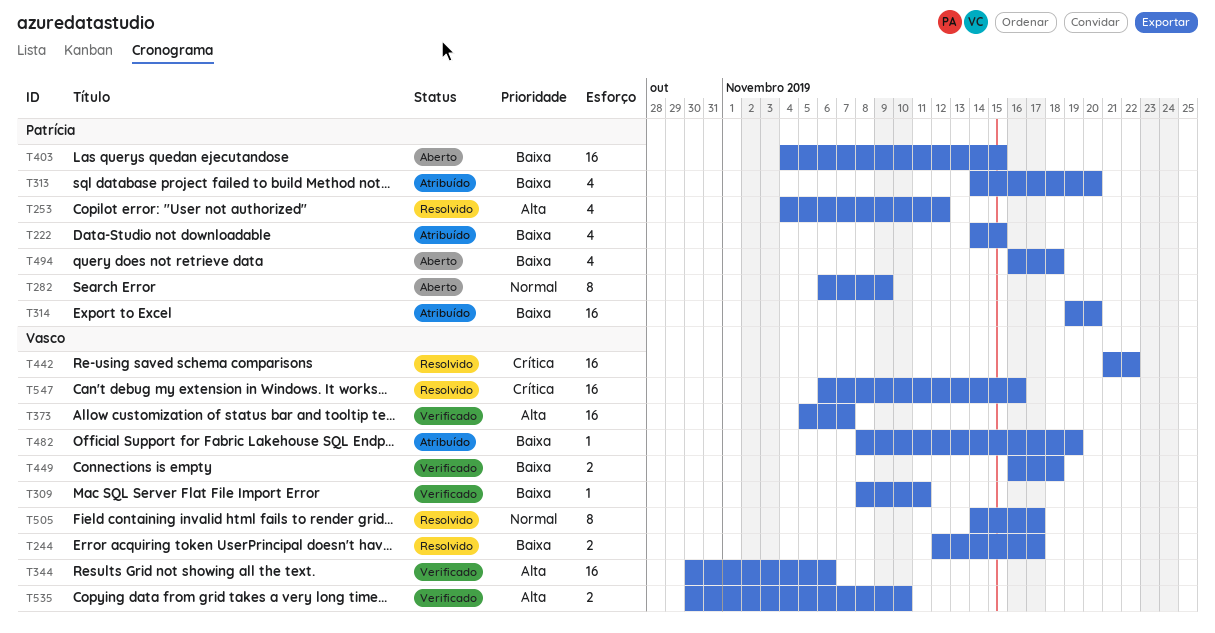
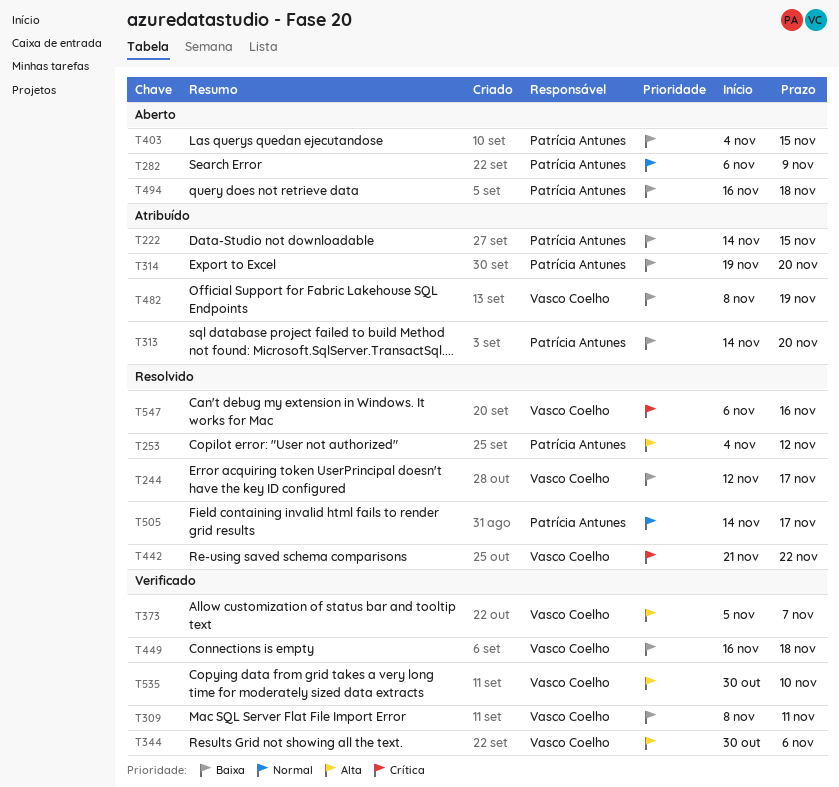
T505, owner: Vasco Coelho -> Patrícia Antunes

